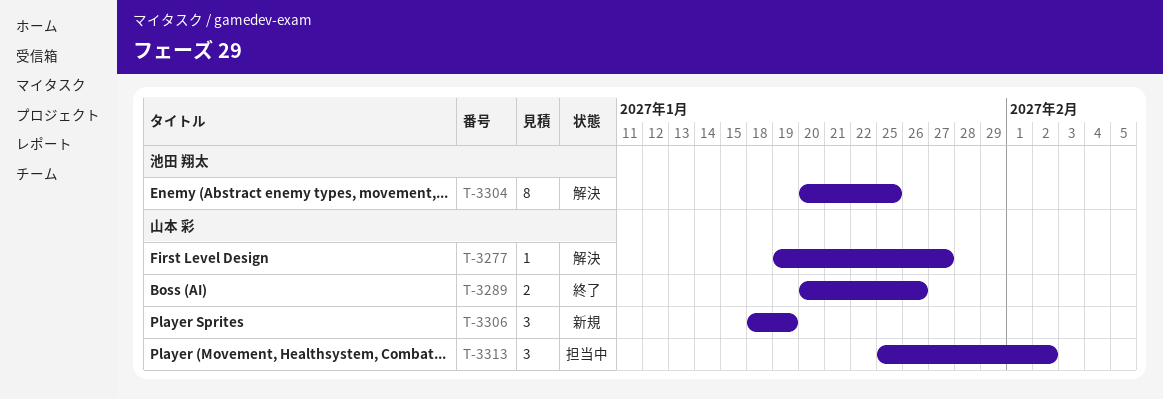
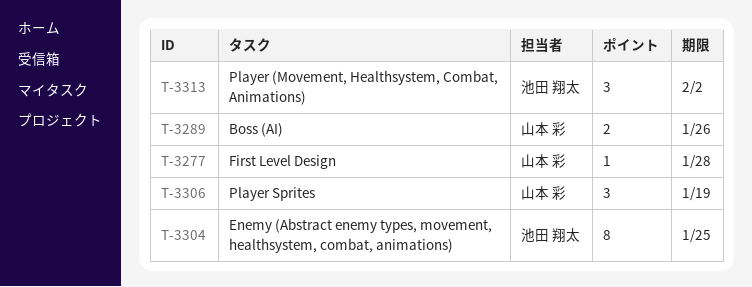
T-3277, due: Jan 27 -> Jan 28
T-3313, owner: 山本 彩 -> 池田 翔太

